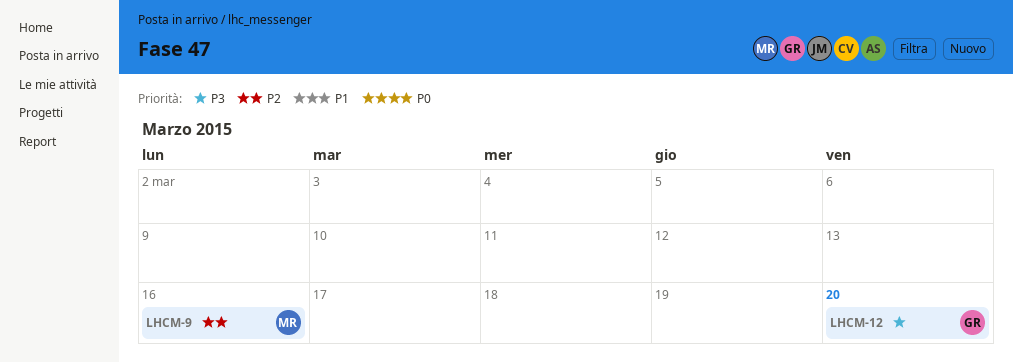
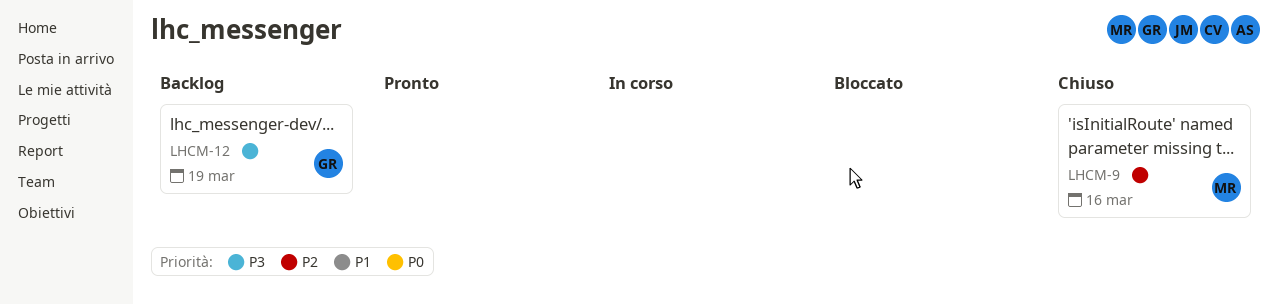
LHCM-12, due: Mar 20 -> Mar 19

